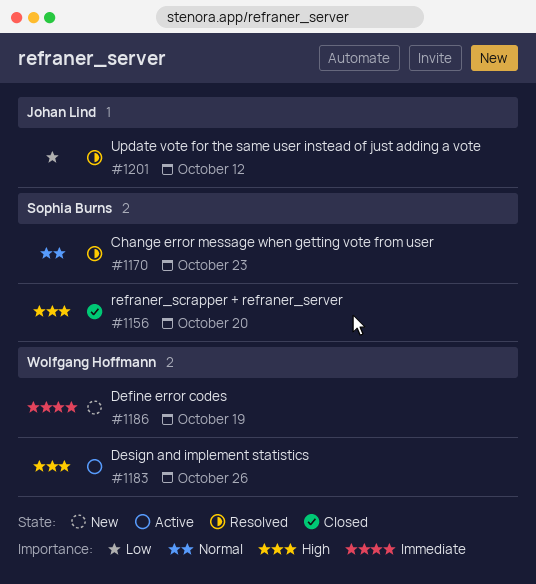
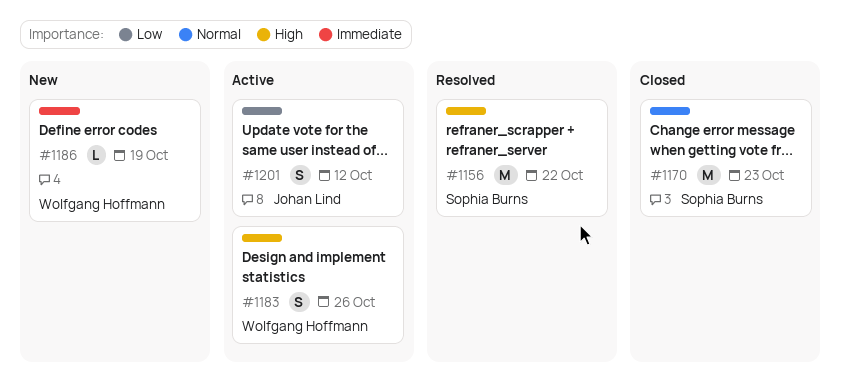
#1156, status: Closed -> Resolved
#1156, due: Oct 20 -> Oct 22
#1170, status: Resolved -> Closed
#1201, status: Resolved -> Active

